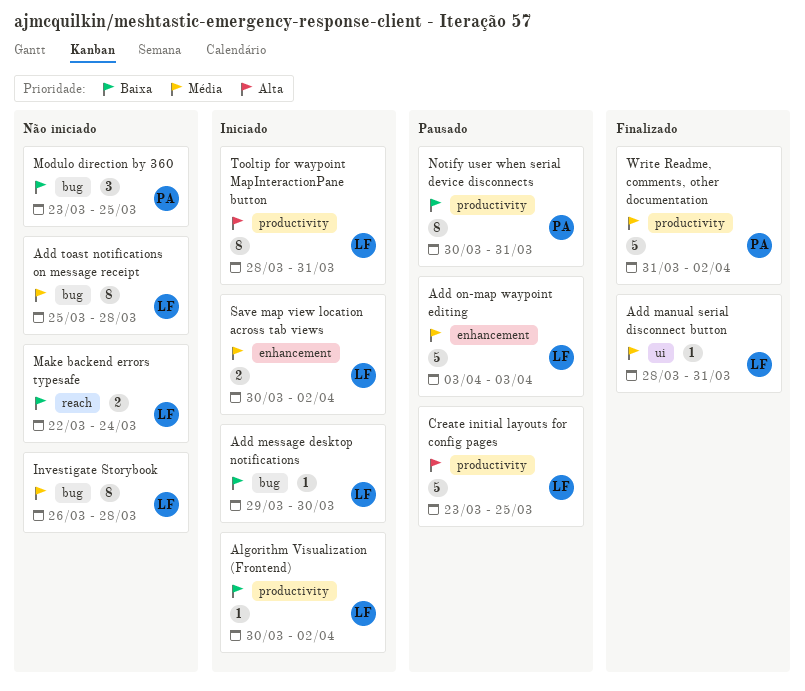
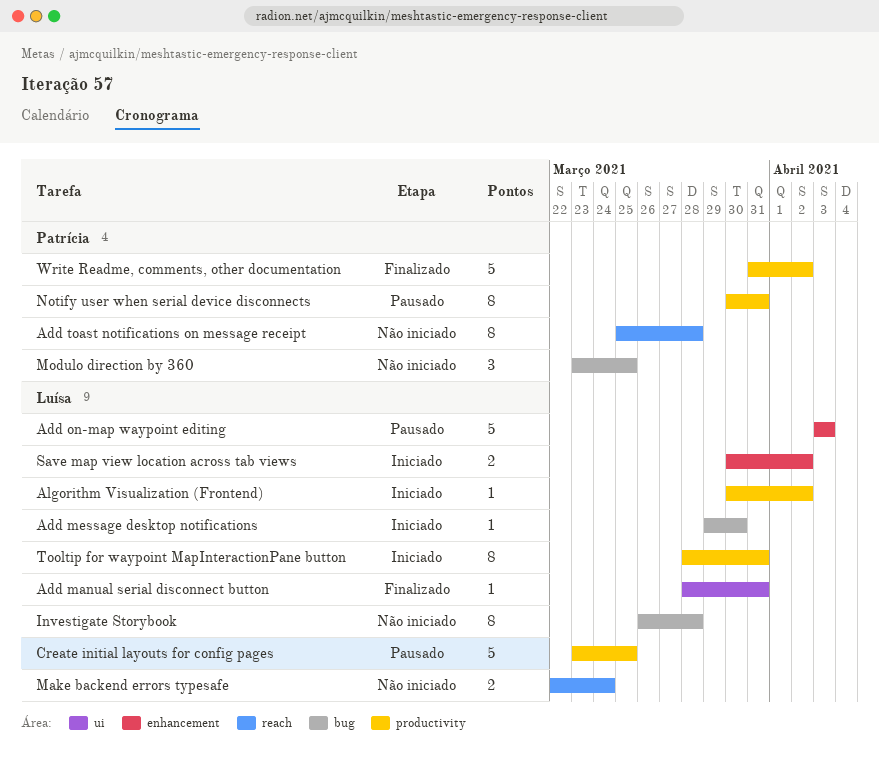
Add toast notifications on message receipt, owner: Luísa -> Patrícia
Add toast notifications on message receipt, label: bug -> reach

